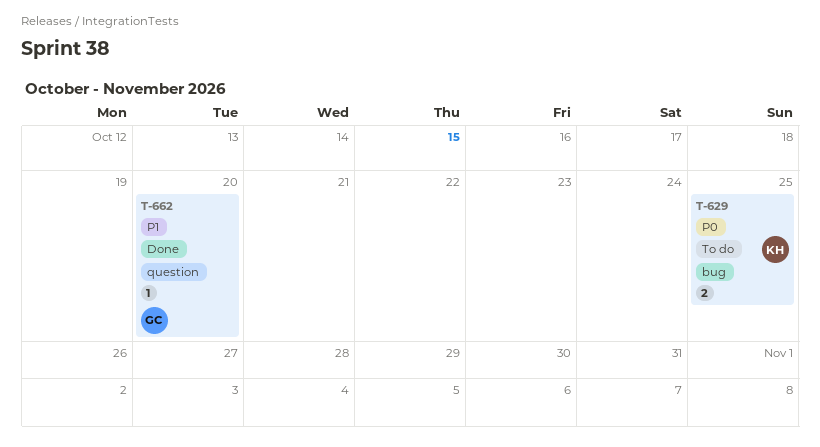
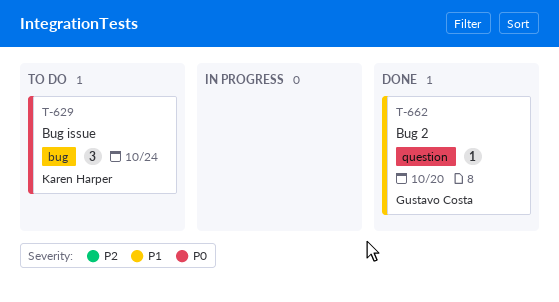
T-629, estimate: 2 -> 3
T-629, due: Oct 25 -> Oct 24

